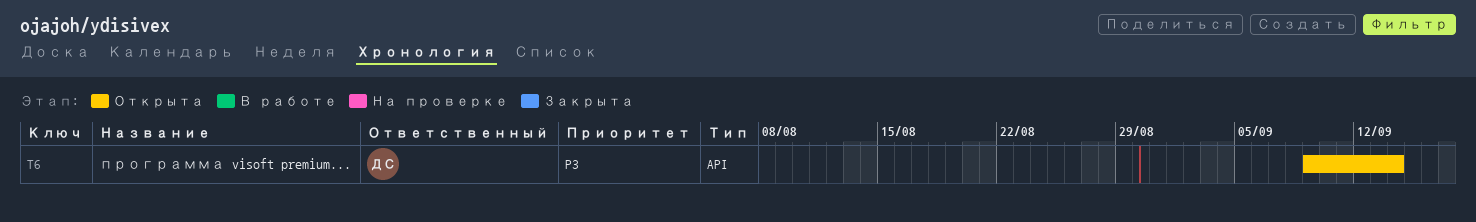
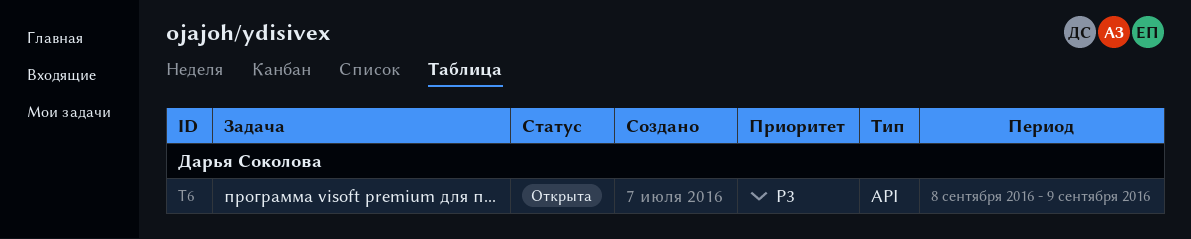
T6, start: Sep 9 -> Sep 8
T6, due: Sep 14 -> Sep 9

